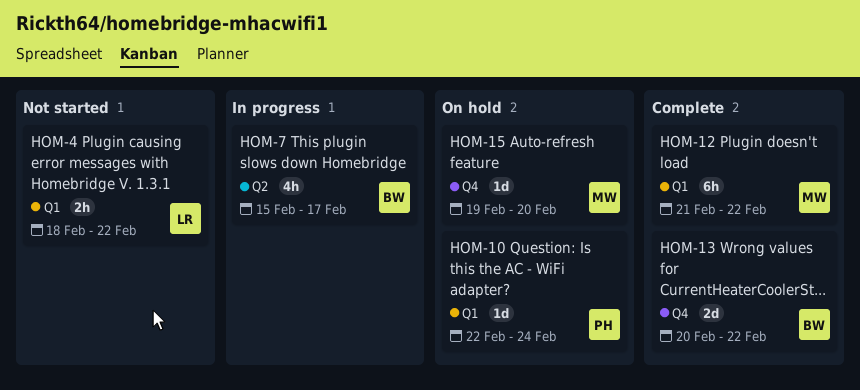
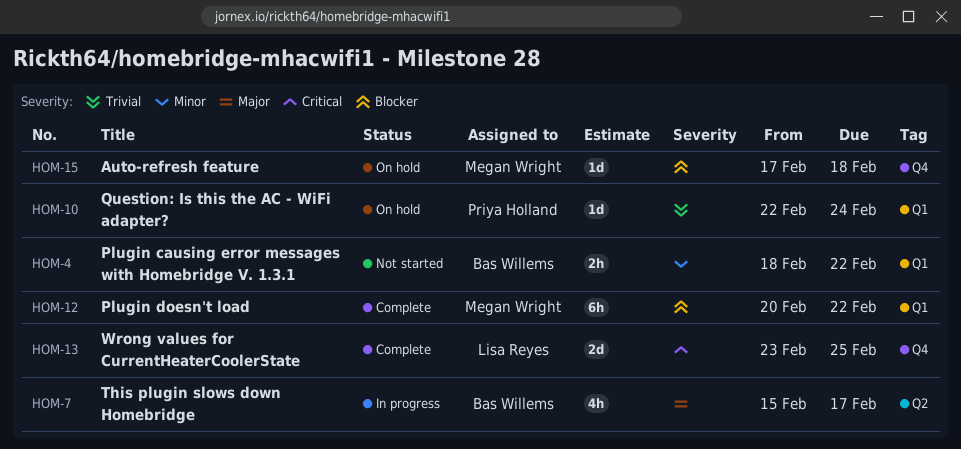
HOM-4, owner: Lisa Reyes -> Bas Willems
HOM-12, start: Feb 21 -> Feb 20
HOM-13, owner: Bas Willems -> Lisa Reyes
HOM-13, start: Feb 20 -> Feb 23
HOM-13, due: Feb 22 -> Feb 25
HOM-15, start: Feb 19 -> Feb 17
HOM-15, due: Feb 20 -> Feb 18

